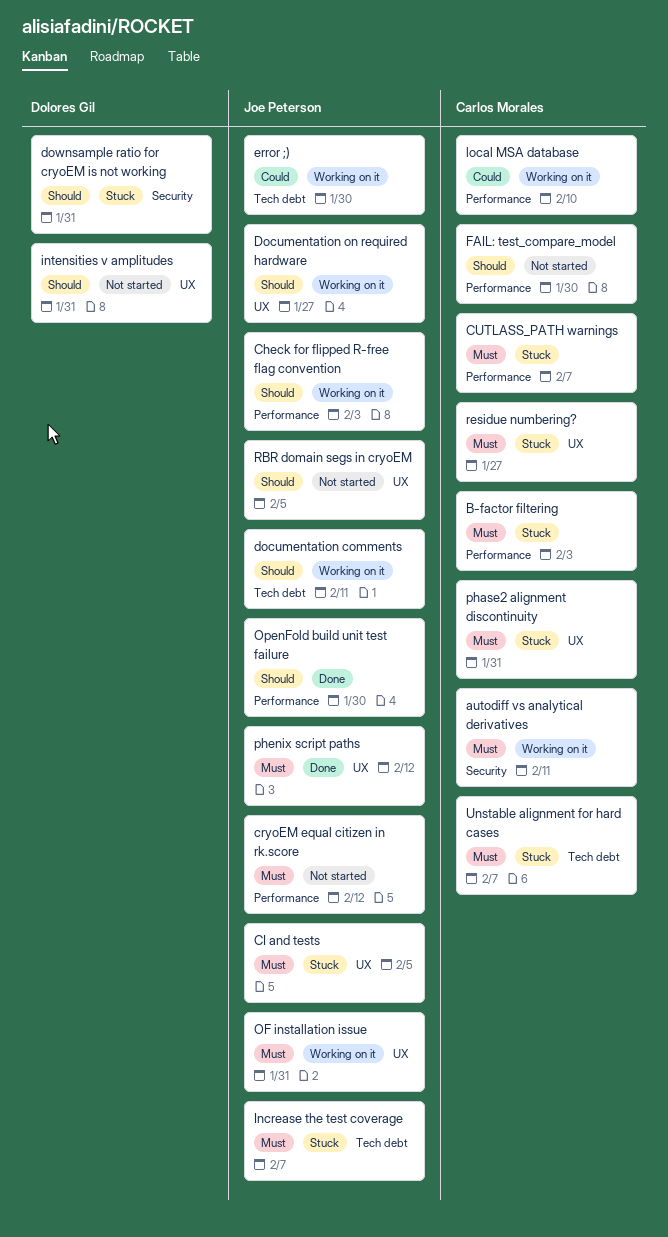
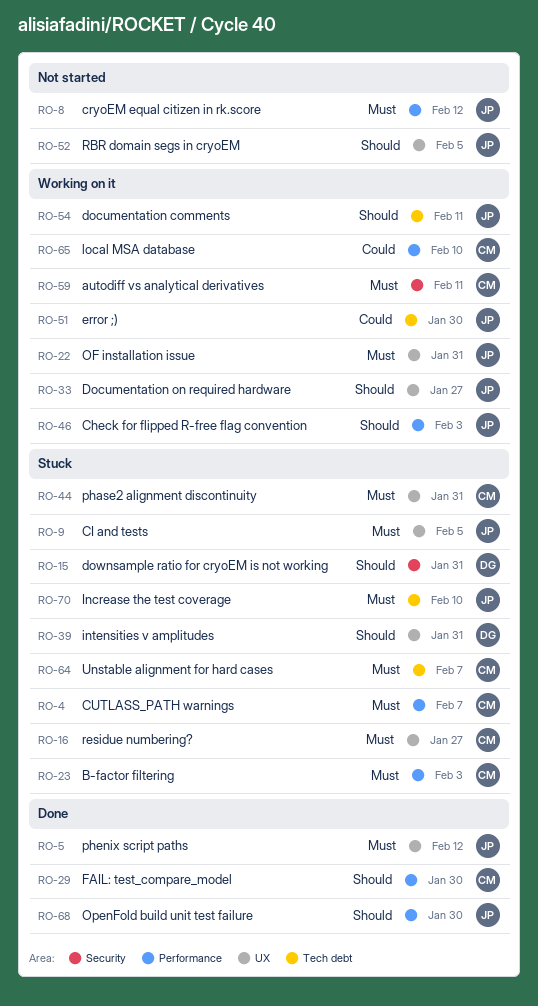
FAIL: test_compare_model, status: Not started -> Done
Increase the test coverage, due: Feb 7 -> Feb 10
intensities v amplitudes, status: Not started -> Stuck

